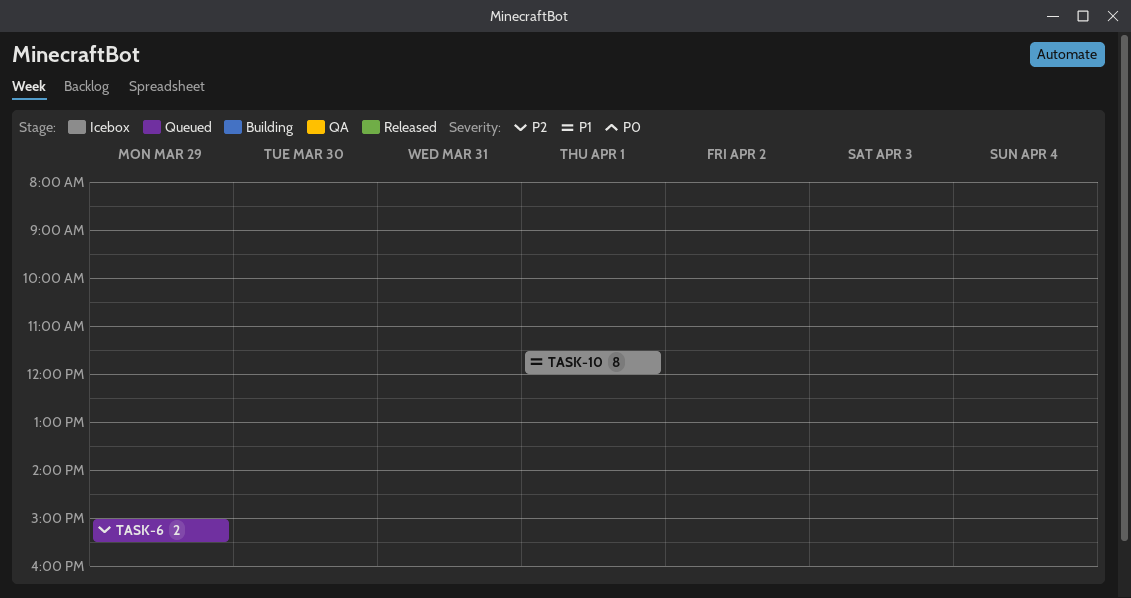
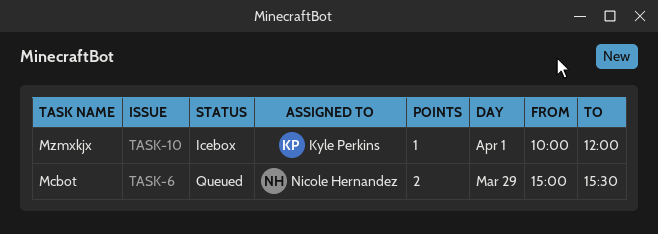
TASK-10, estimate: 8 -> 1
TASK-10, begins: 11:30 -> 10:00

